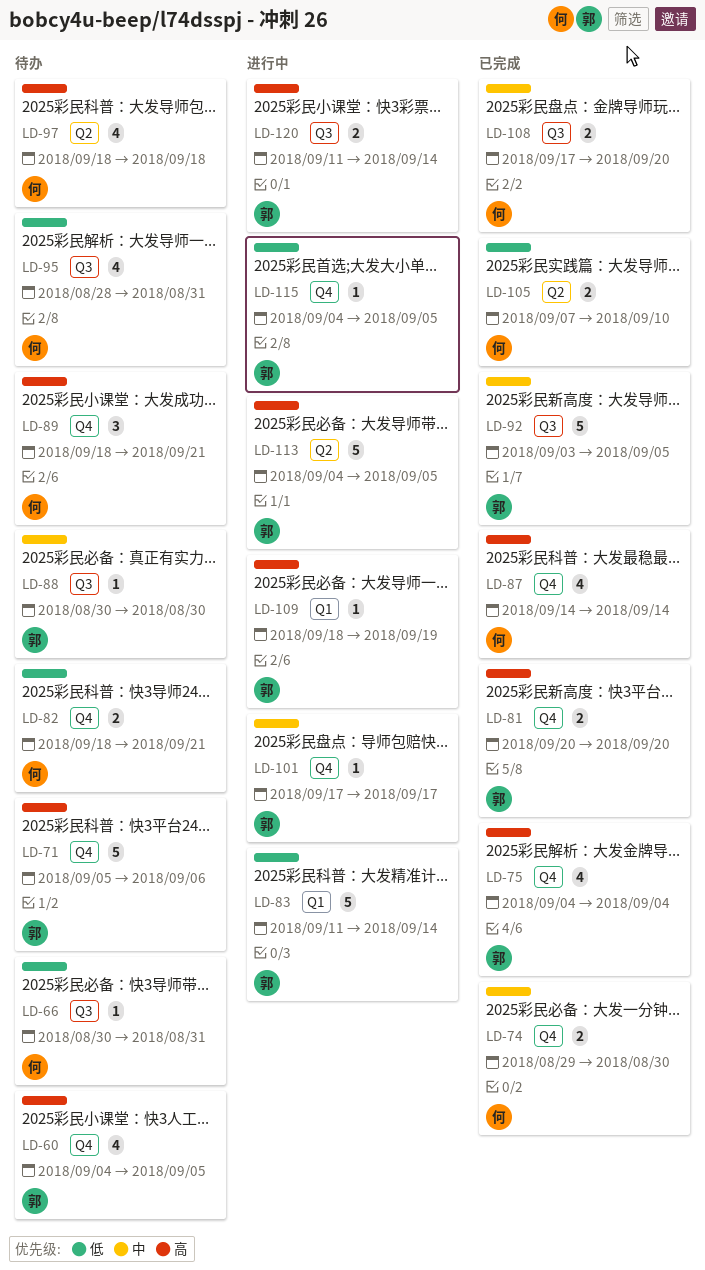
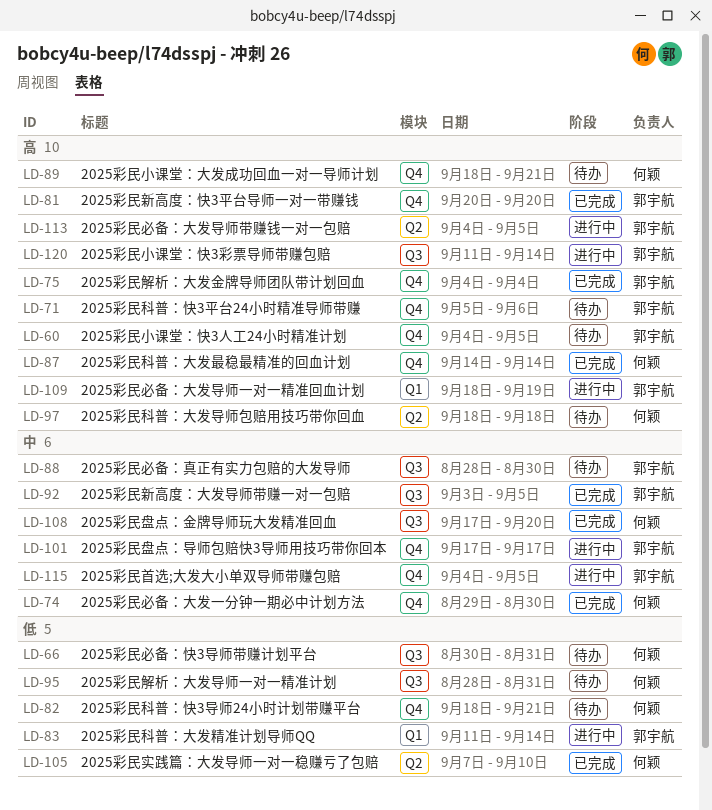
LD-88, start: Aug 30 -> Aug 28
LD-115, priority: 低 -> 中

